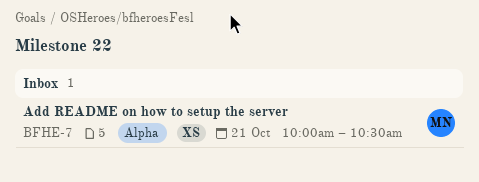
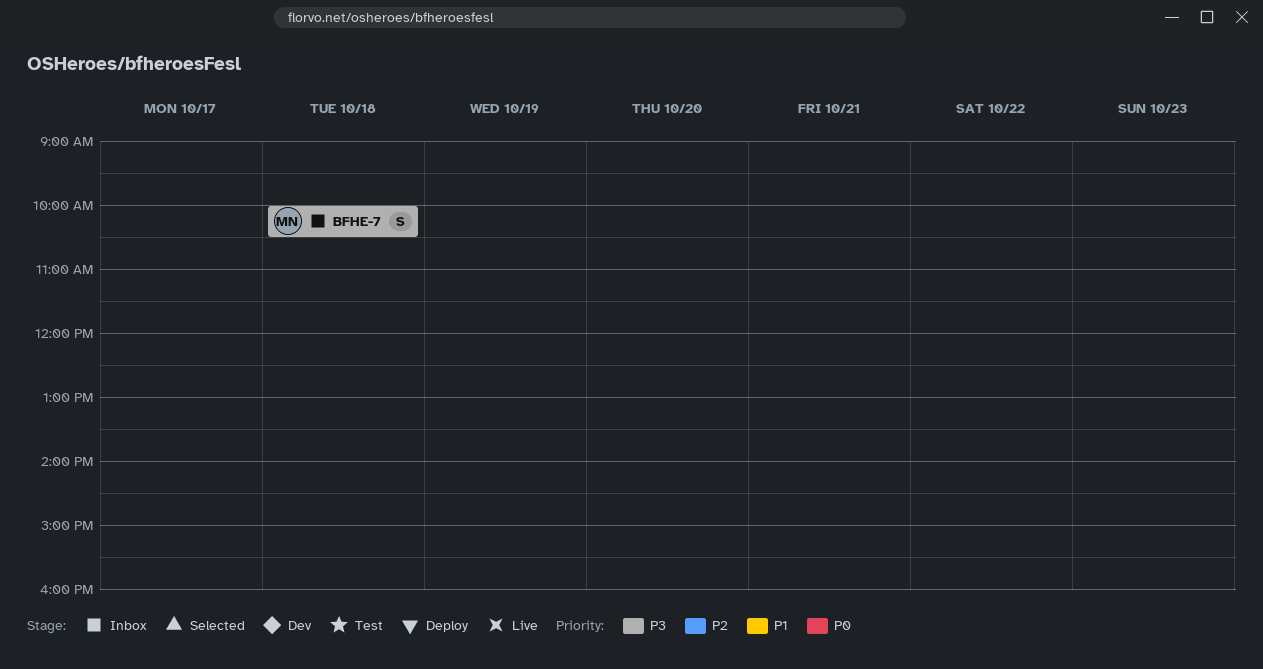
BFHE-7, estimate: XS -> S
BFHE-7, day: Oct 21 -> Oct 18

